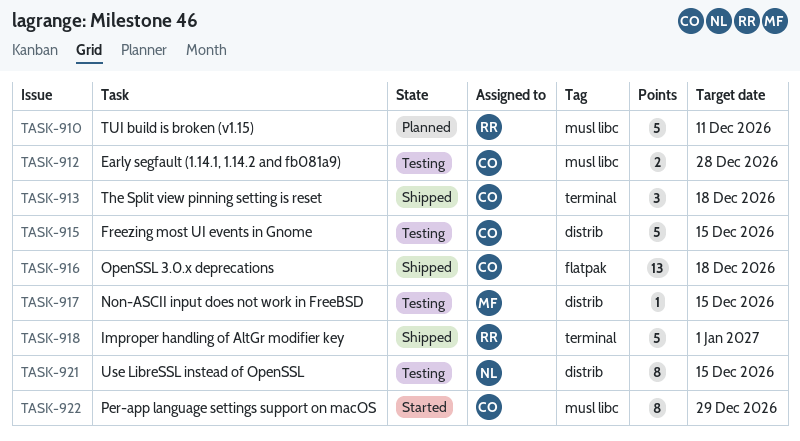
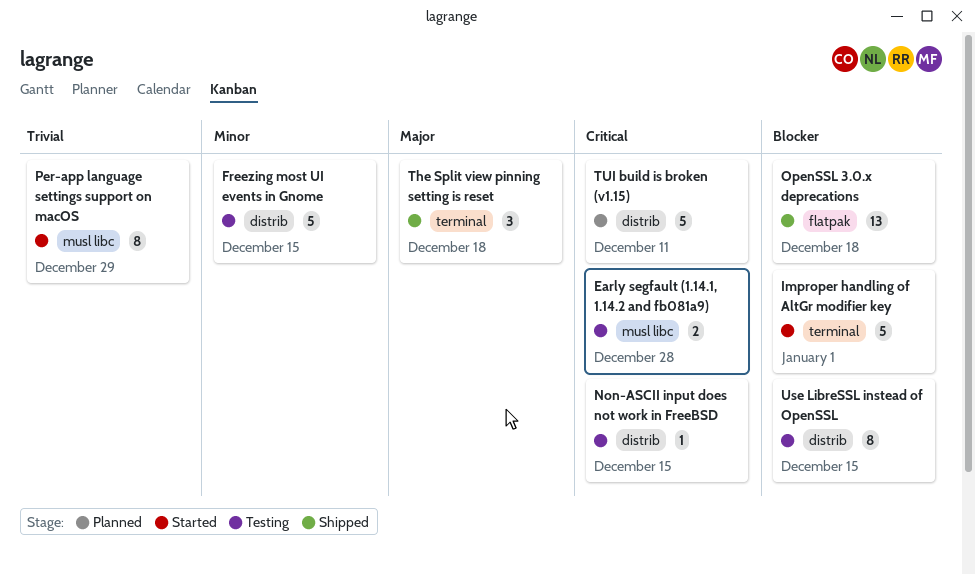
Improper handling of AltGr modifier key, status: Shipped -> Started
TUI build is broken (v1.15), label: musl libc -> distrib

